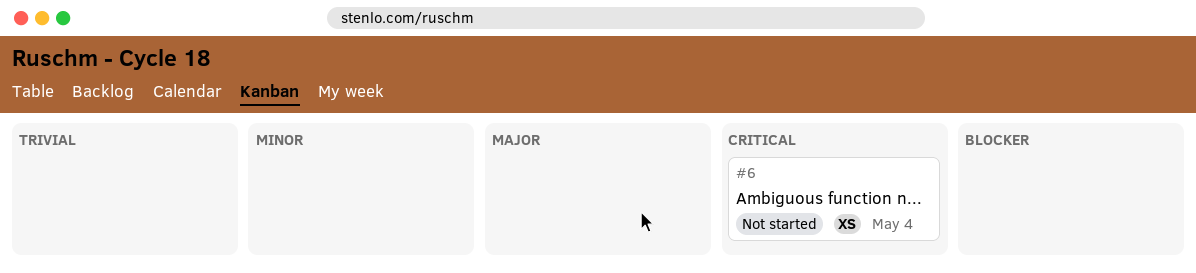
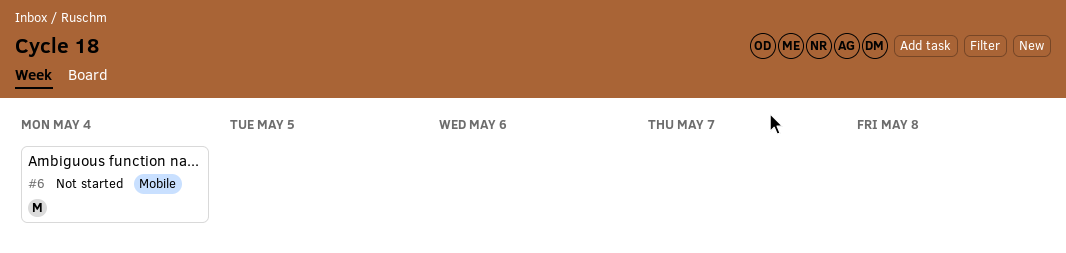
#6, estimate: XS -> M

